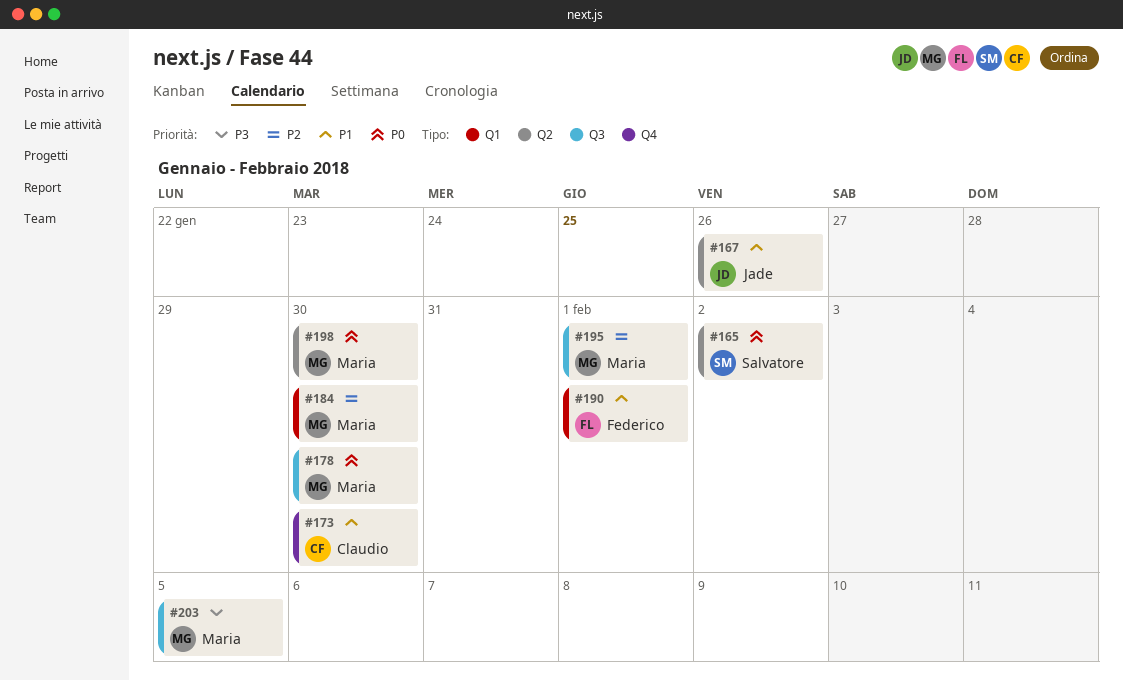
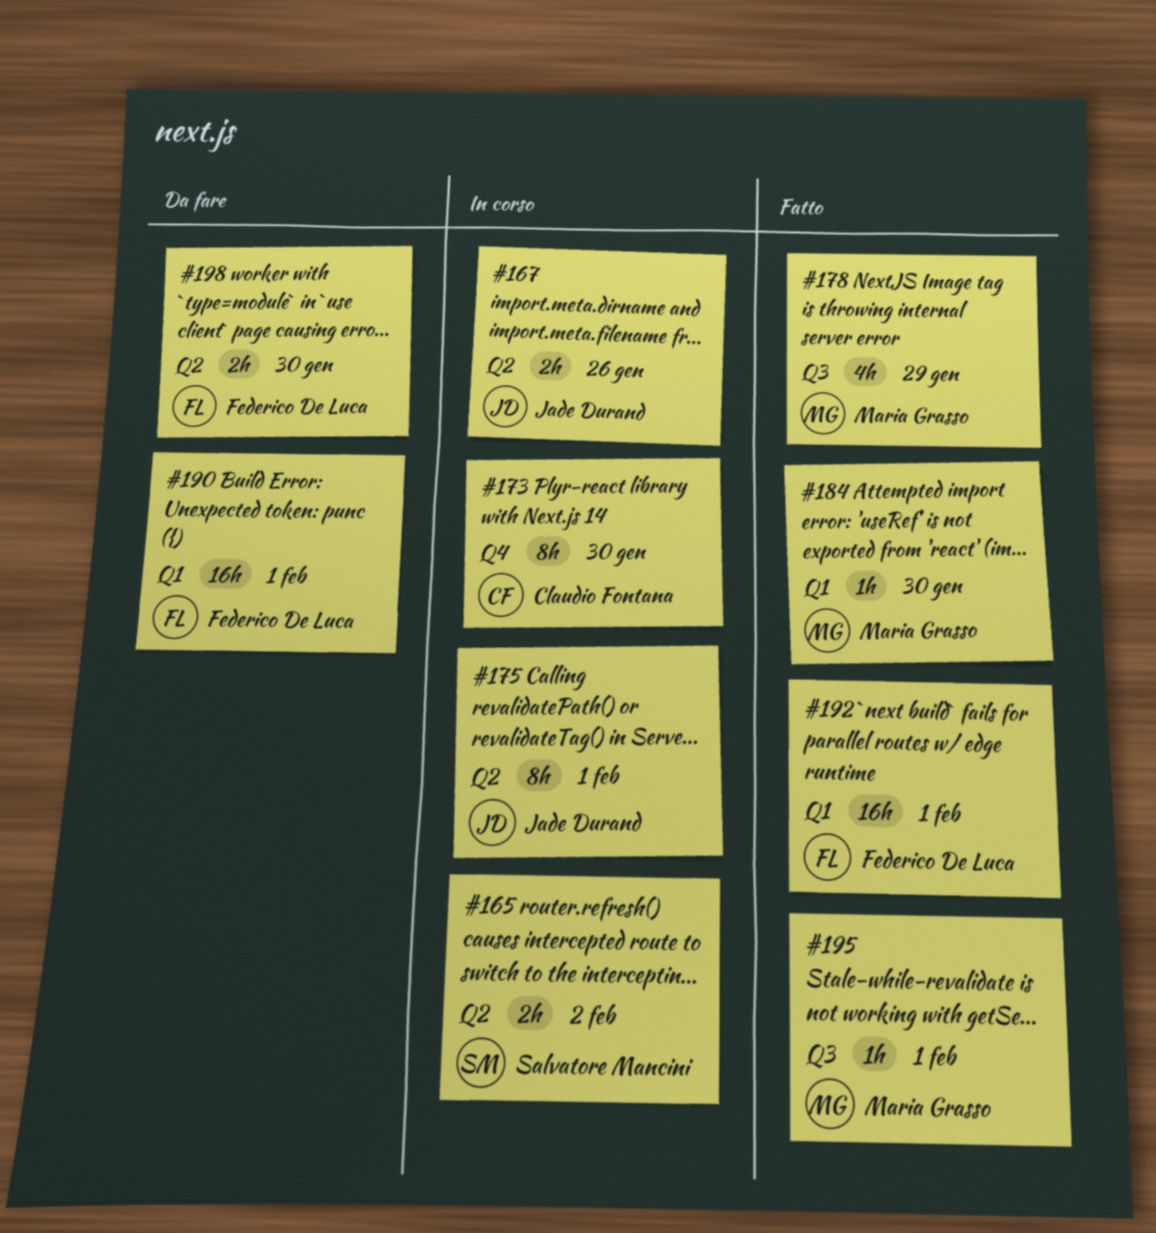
#175: none -> present
#178, due: Jan 30 -> Jan 29
#192: none -> present
#198, owner: Maria Grasso -> Federico De Luca
#203: present -> none

